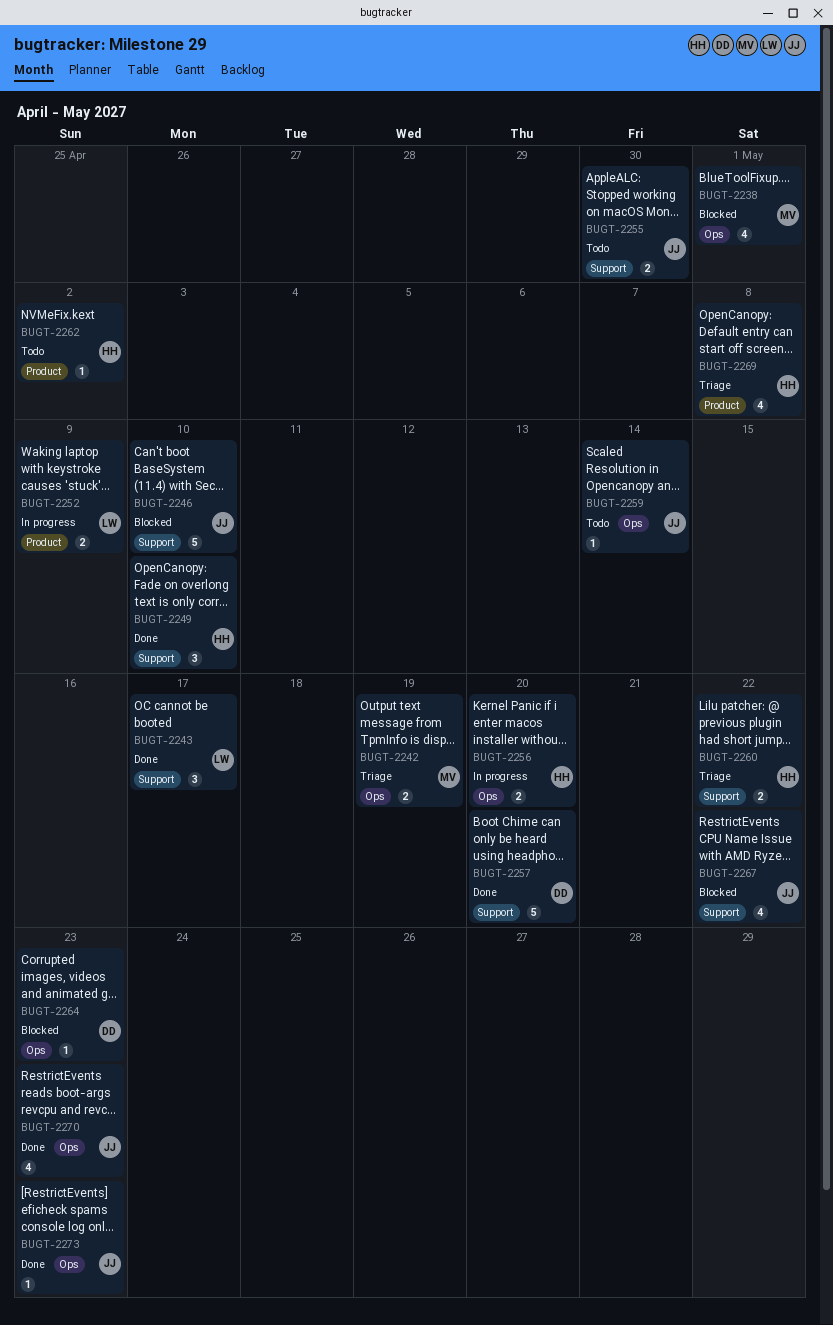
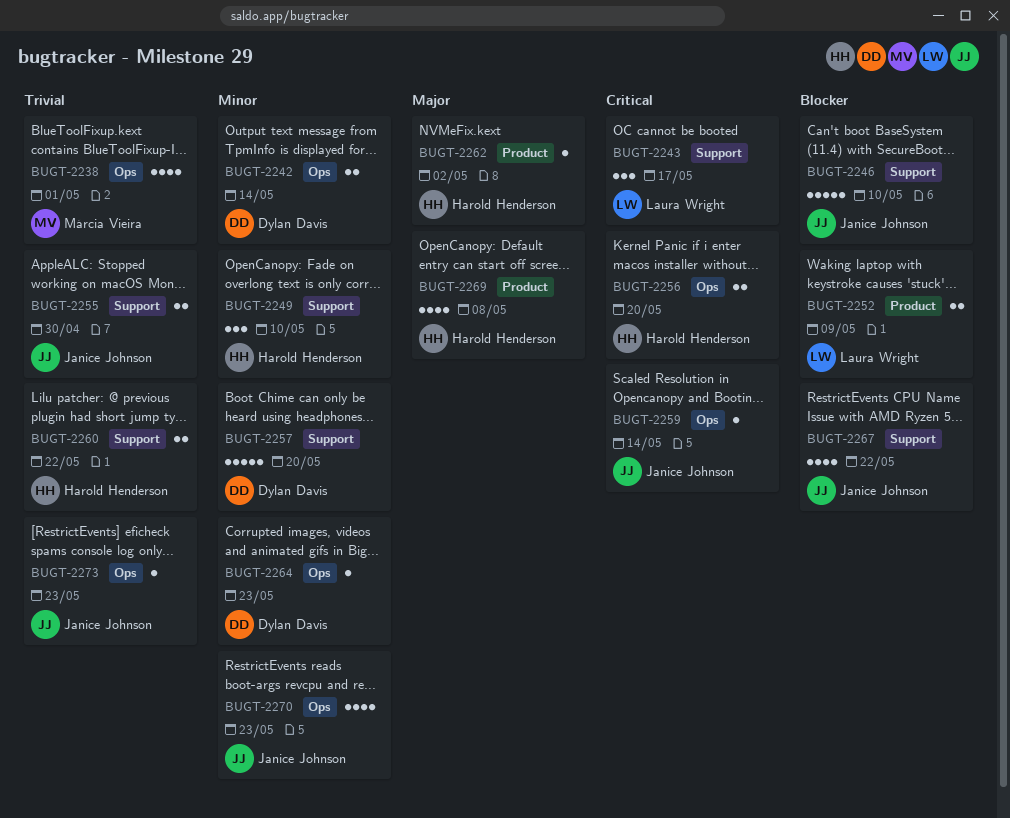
BUGT-2242, owner: Márcia Vieira -> Dylan Davis
BUGT-2242, due: May 19 -> May 14

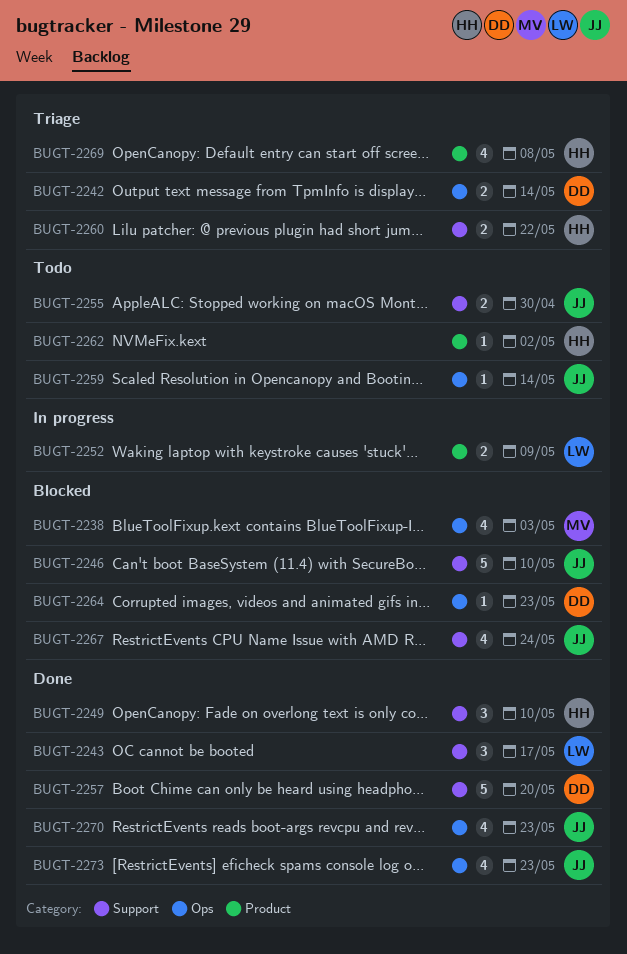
BUGT-2238, due: May 1 -> May 3
BUGT-2256: present -> none
BUGT-2267, due: May 22 -> May 24
BUGT-2273, estimate: 1 -> 4

